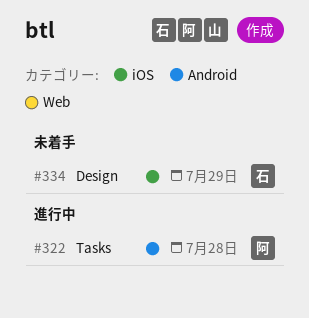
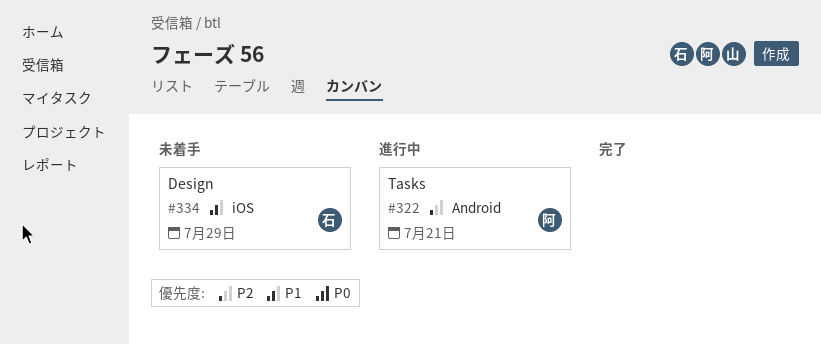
#322, due: Jul 28 -> Jul 21

